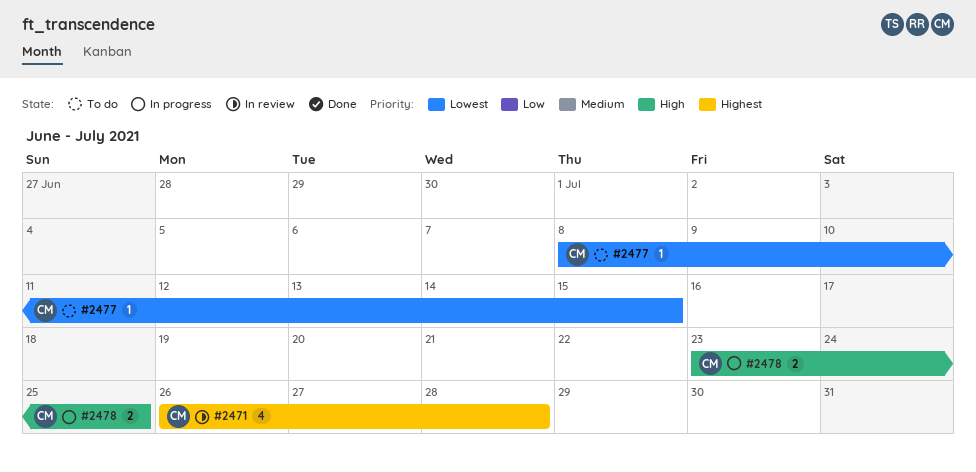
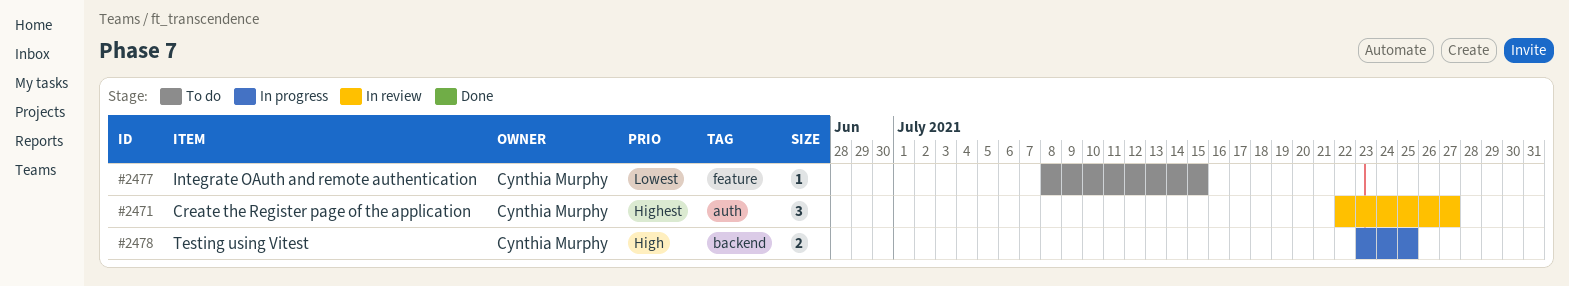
#2471, estimate: 4 -> 3
#2471, start: Jul 26 -> Jul 22
#2471, due: Jul 28 -> Jul 27

